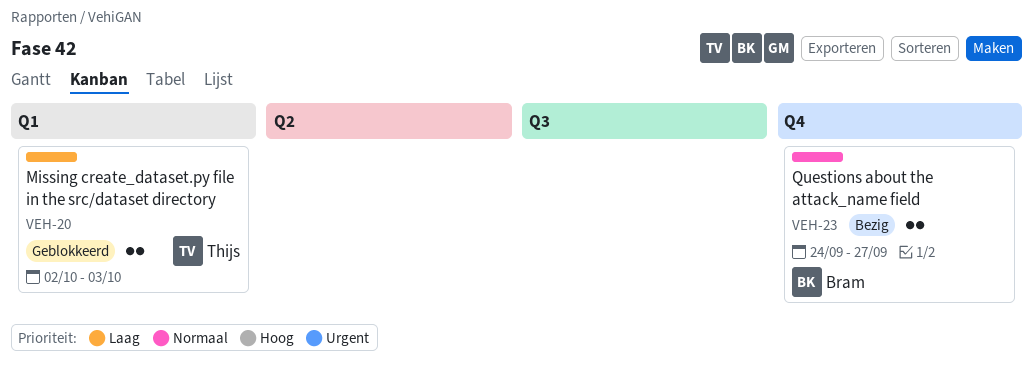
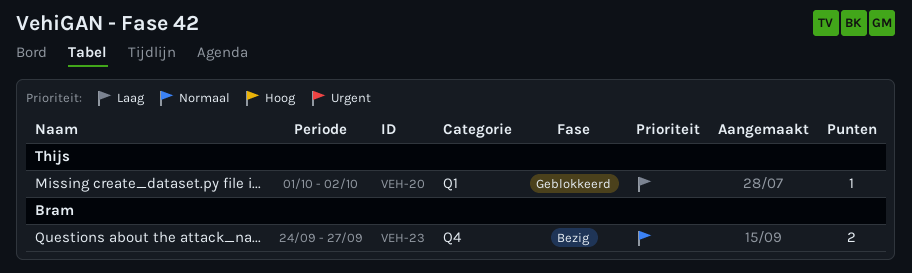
VEH-20, estimate: 2 -> 1
VEH-20, start: Oct 2 -> Oct 1
VEH-20, due: Oct 3 -> Oct 2

